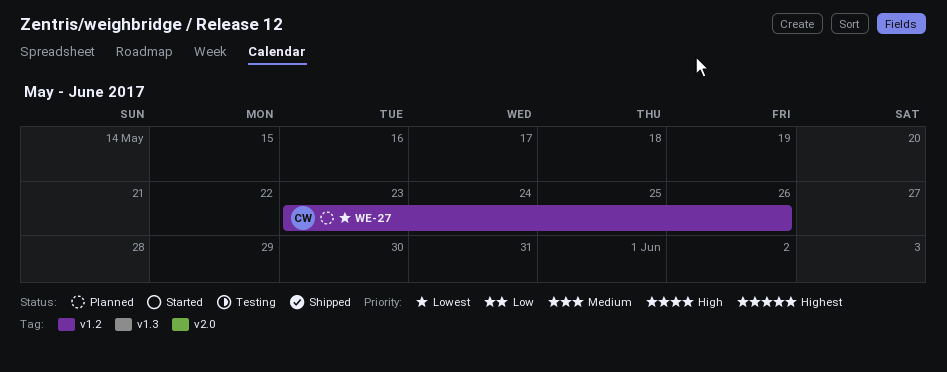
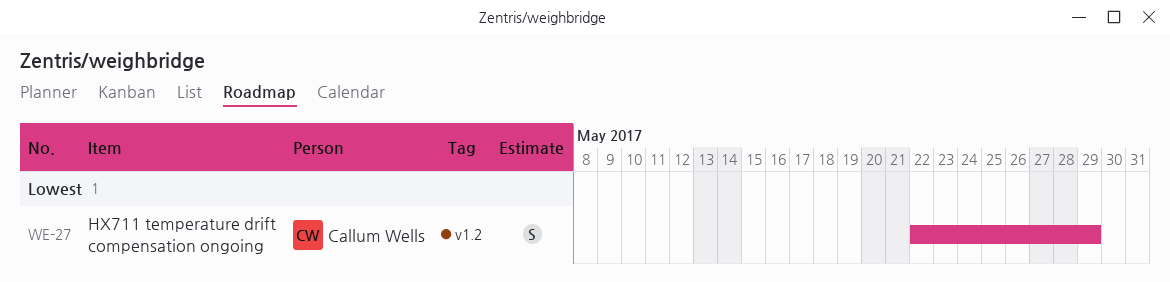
WE-27, start: May 23 -> May 22
WE-27, due: May 26 -> May 29

